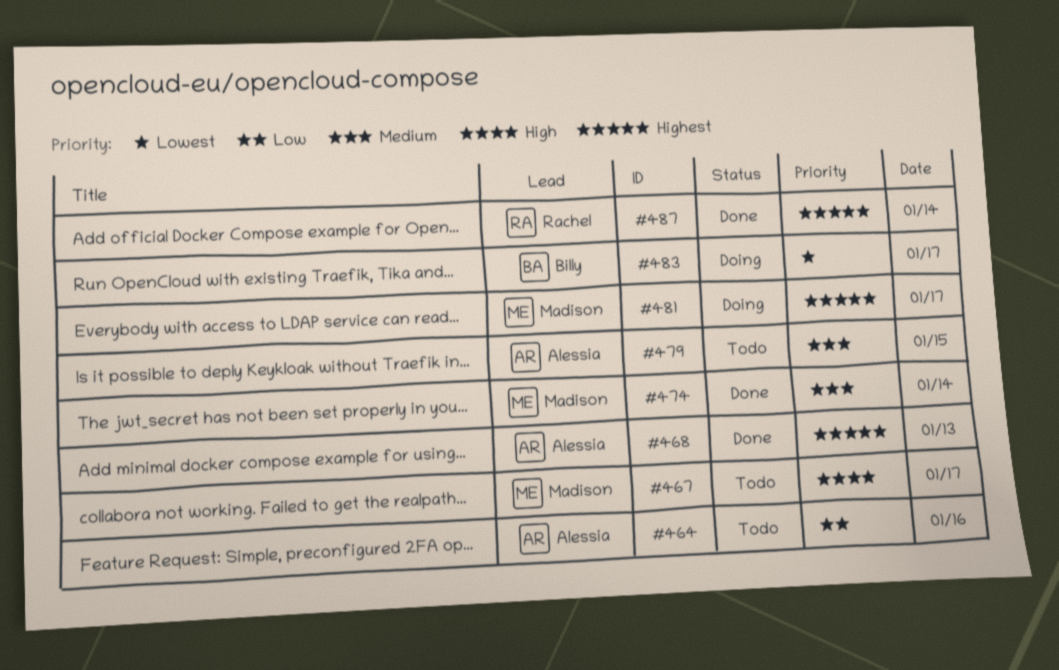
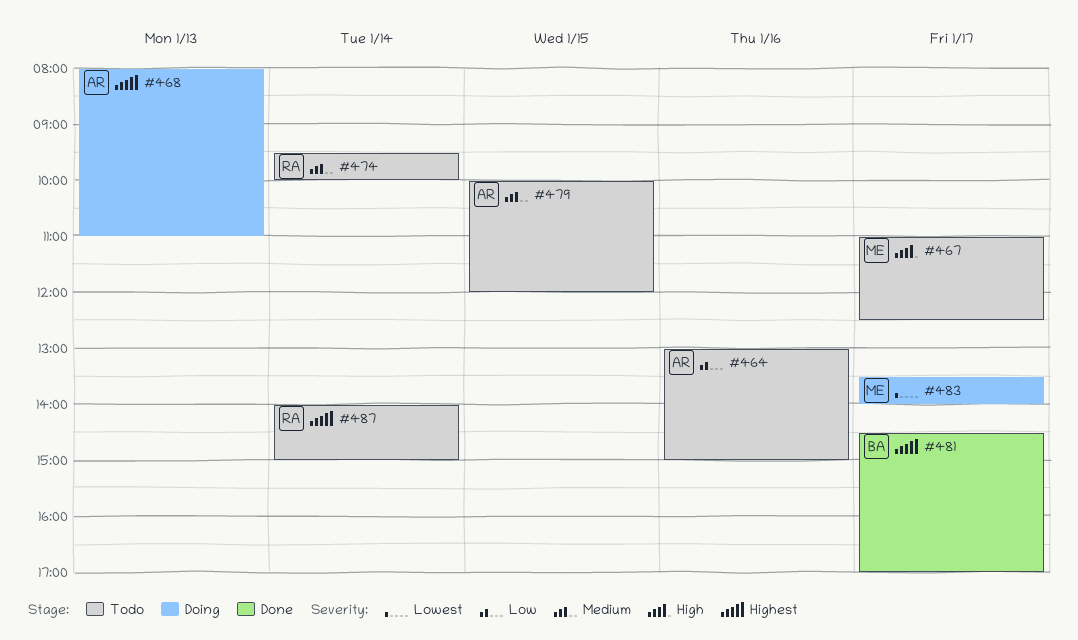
#468, status: Done -> Doing
#474, status: Done -> Todo
#474, owner: Madison -> Rachel
#481, status: Doing -> Done
#481, owner: Madison -> Billy
#483, owner: Billy -> Madison
#487, status: Done -> Todo

